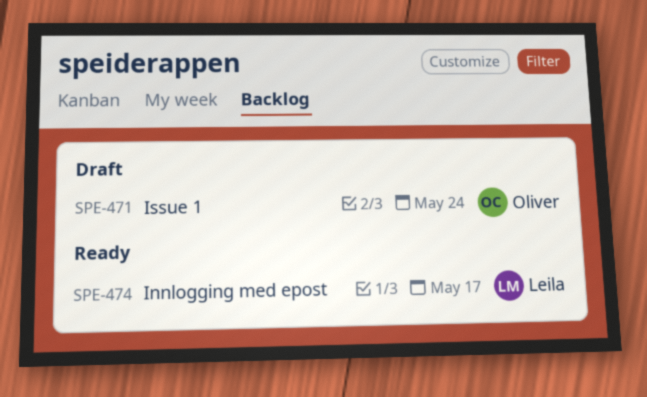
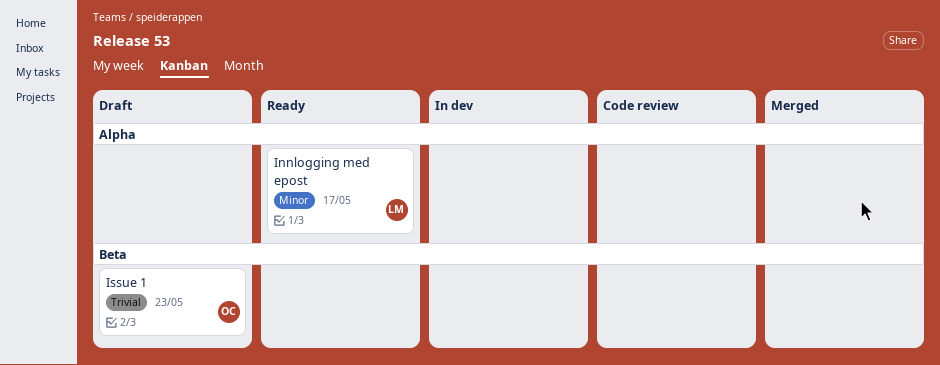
Issue 1, due: May 24 -> May 23

